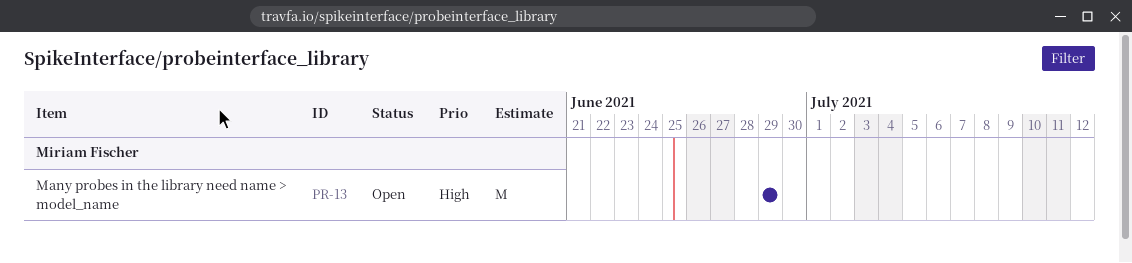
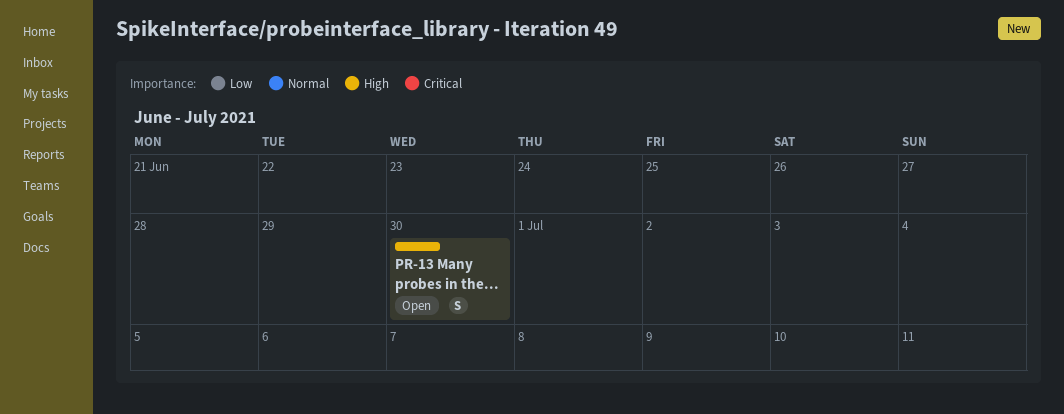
PR-13, estimate: M -> S
PR-13, due: Jun 29 -> Jun 30

